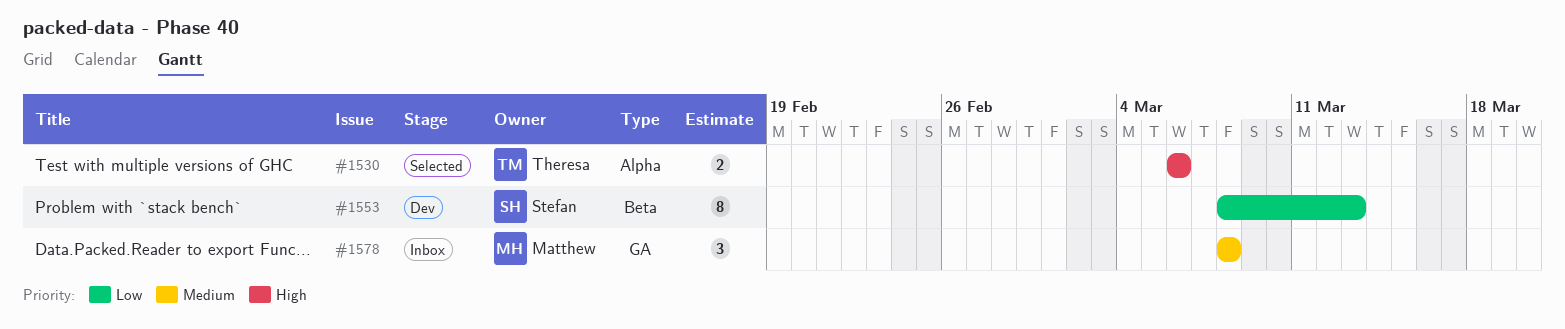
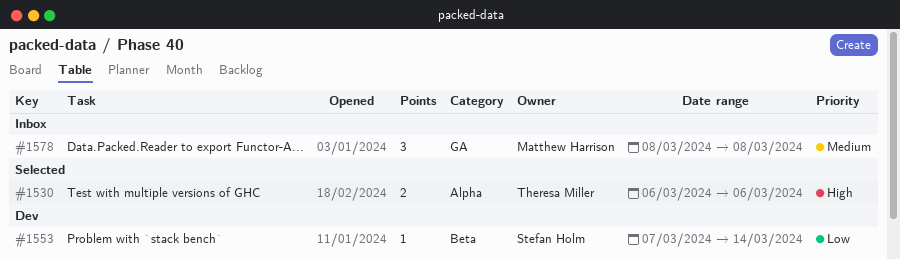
#1553, estimate: 8 -> 1
#1553, start: Mar 8 -> Mar 7
#1553, due: Mar 13 -> Mar 14

